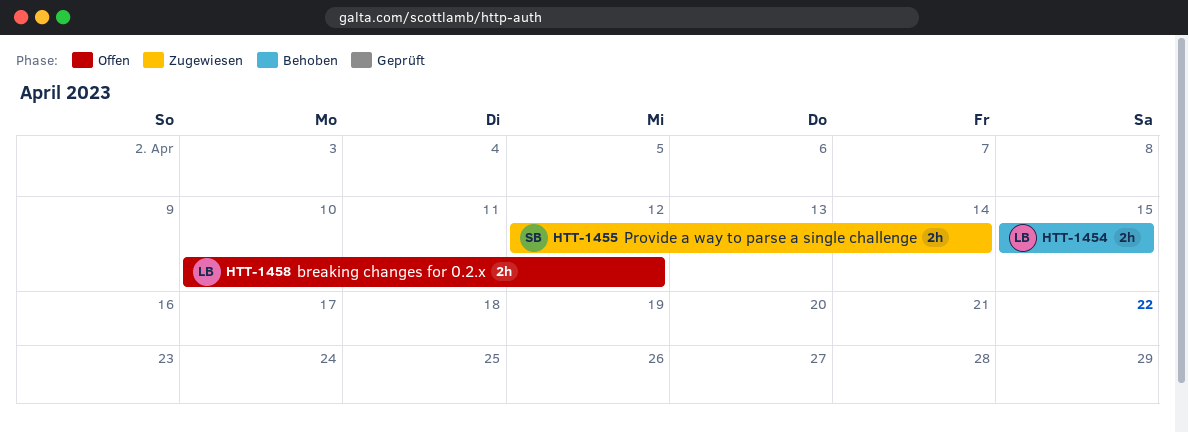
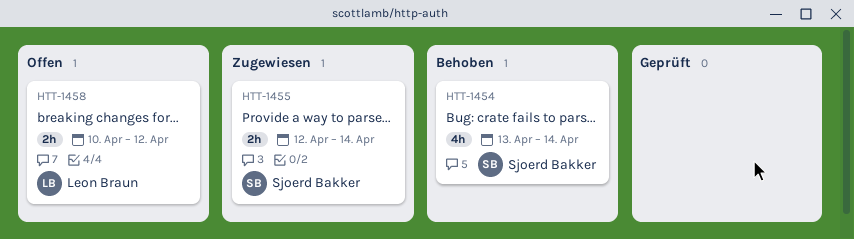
HTT-1454, owner: Leon Braun -> Sjoerd Bakker
HTT-1454, estimate: 2h -> 4h
HTT-1454, start: Apr 15 -> Apr 13
HTT-1454, due: Apr 15 -> Apr 14

